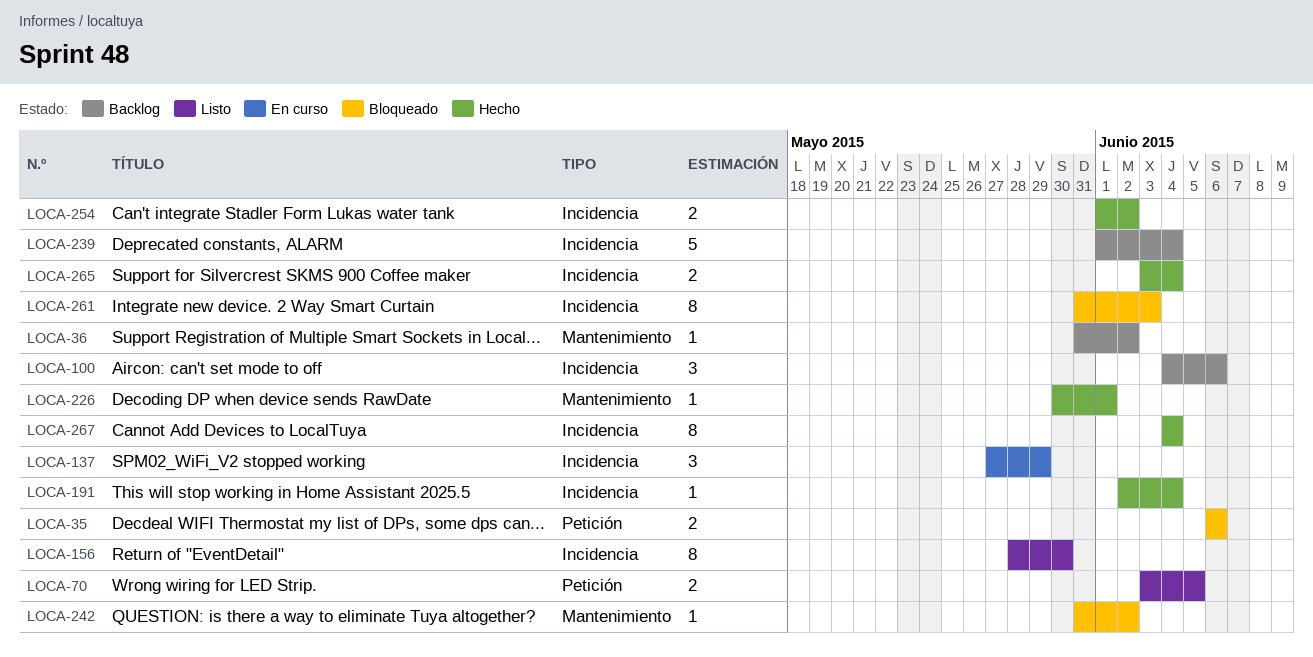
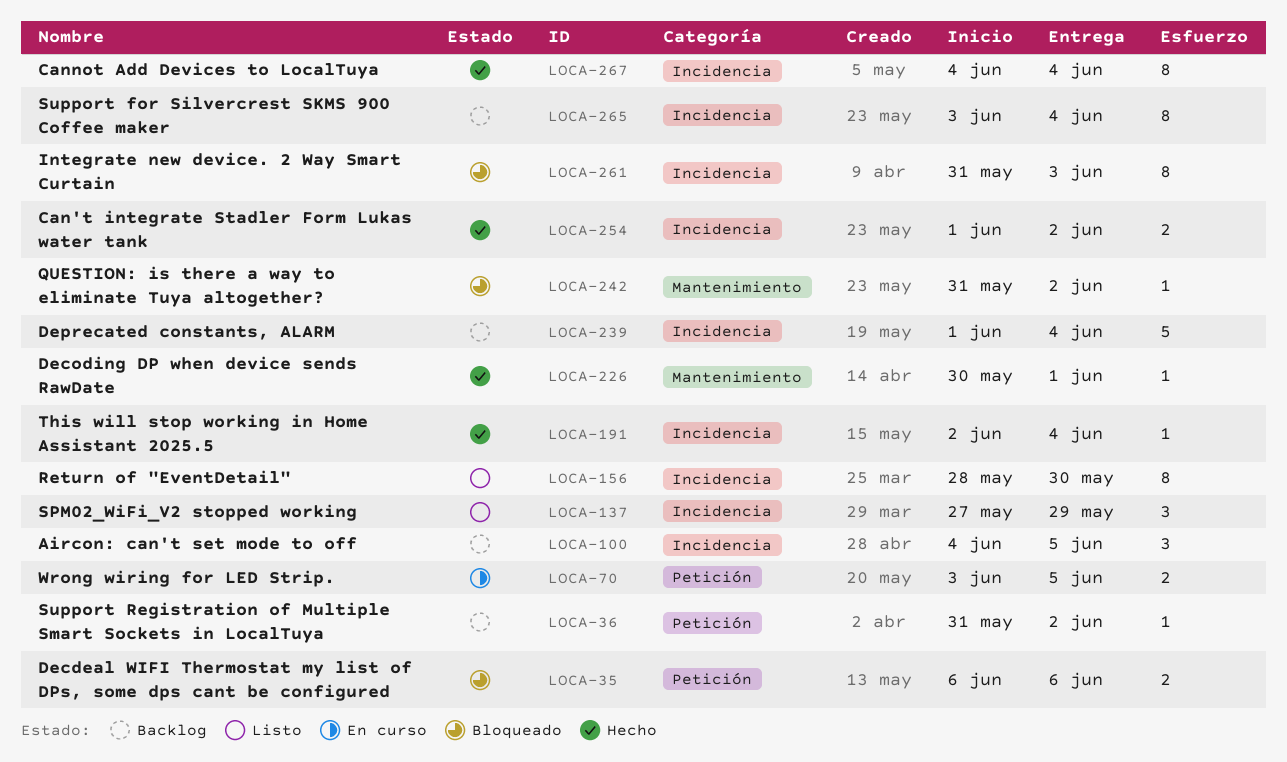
LOCA-36, label: Mantenimiento -> Petición
LOCA-70, status: Listo -> En curso
LOCA-100, due: Jun 6 -> Jun 5
LOCA-137, status: En curso -> Listo
LOCA-265, status: Hecho -> Backlog
LOCA-265, estimate: 2 -> 8

